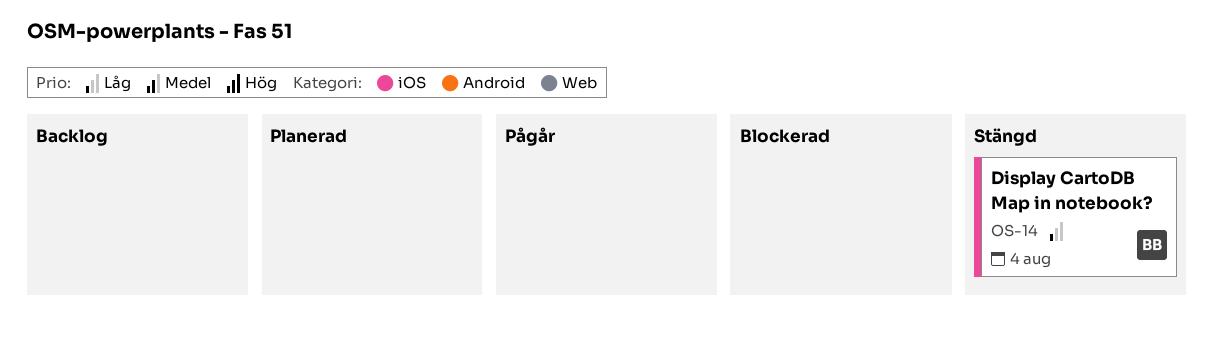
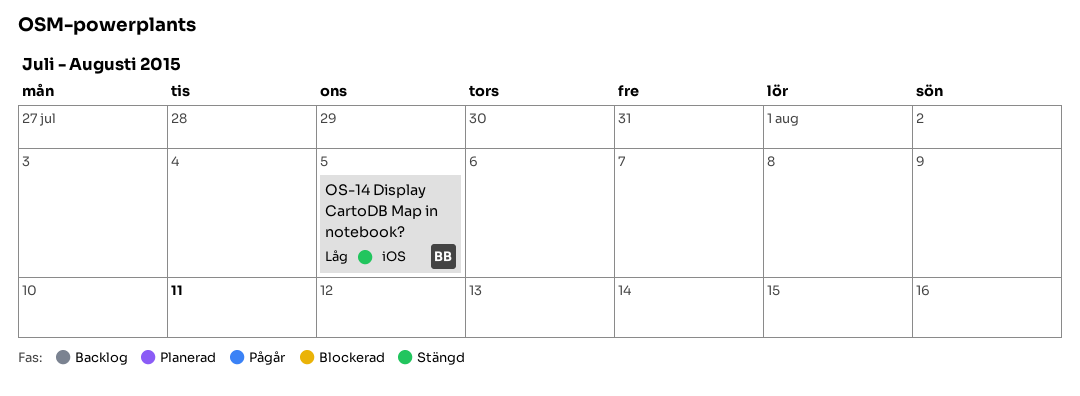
OS-14, due: Aug 4 -> Aug 5

